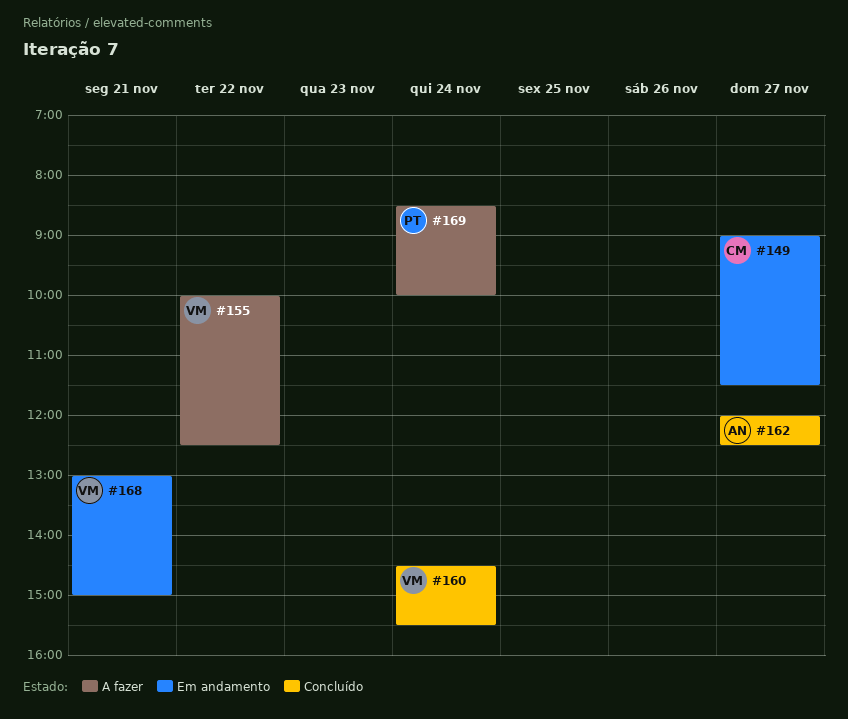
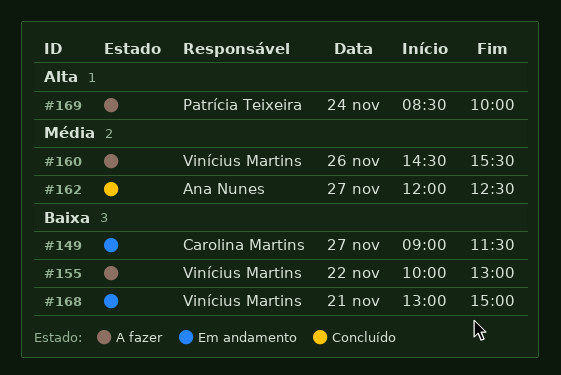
#155, ends: 12:30 -> 13:00
#160, status: Concluído -> A fazer
#160, day: Nov 24 -> Nov 26

